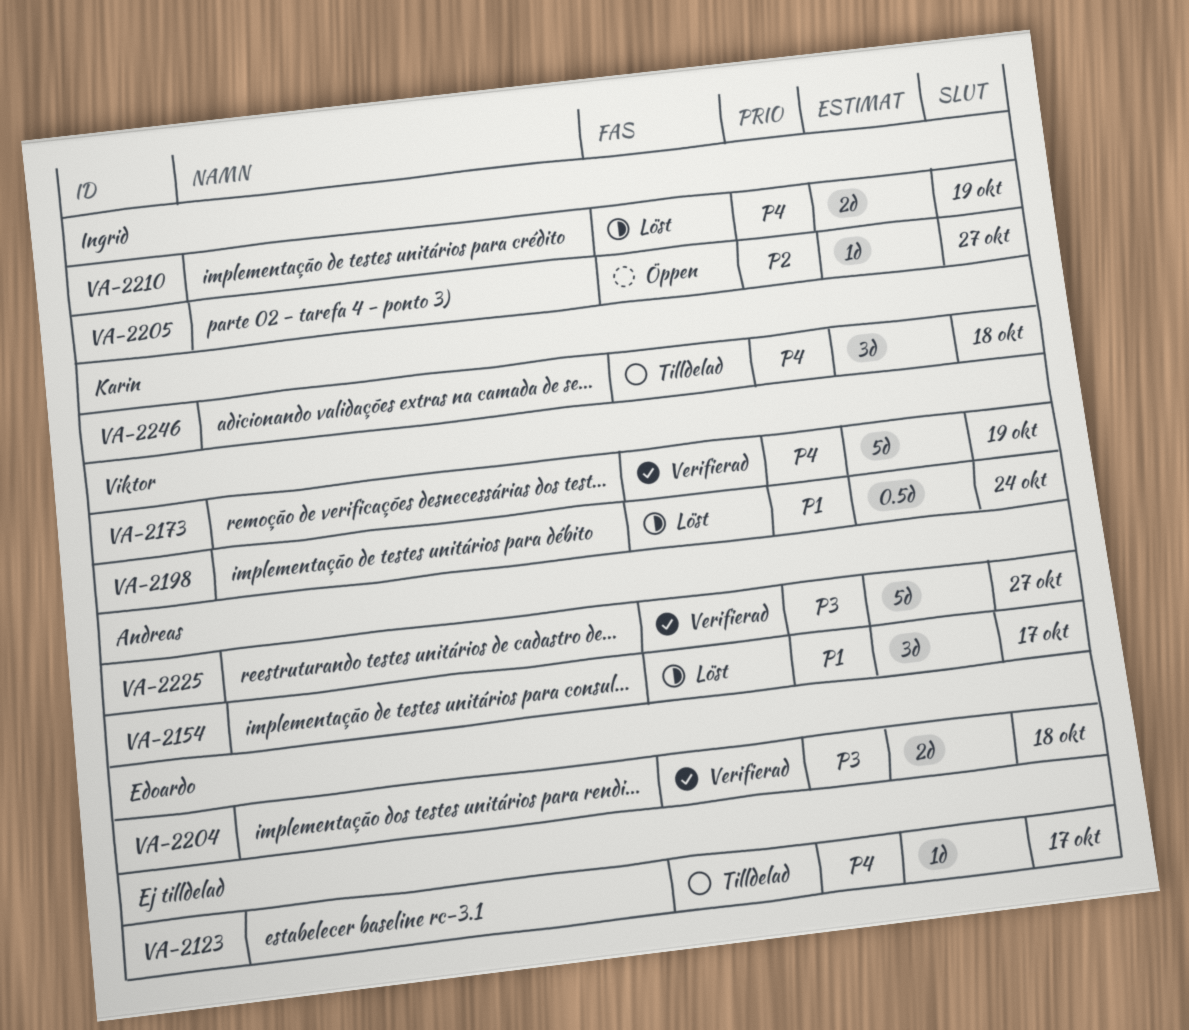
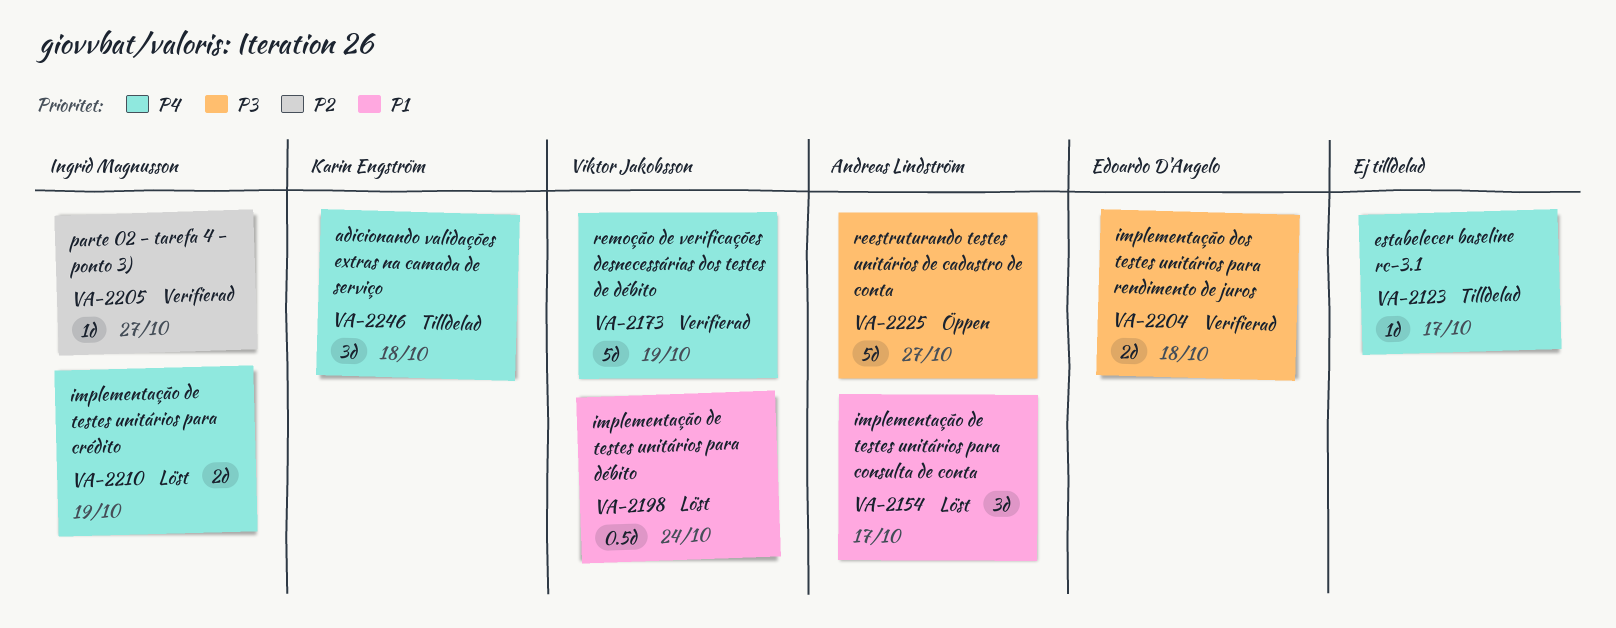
VA-2205, status: Öppen -> Verifierad
VA-2225, status: Verifierad -> Öppen

